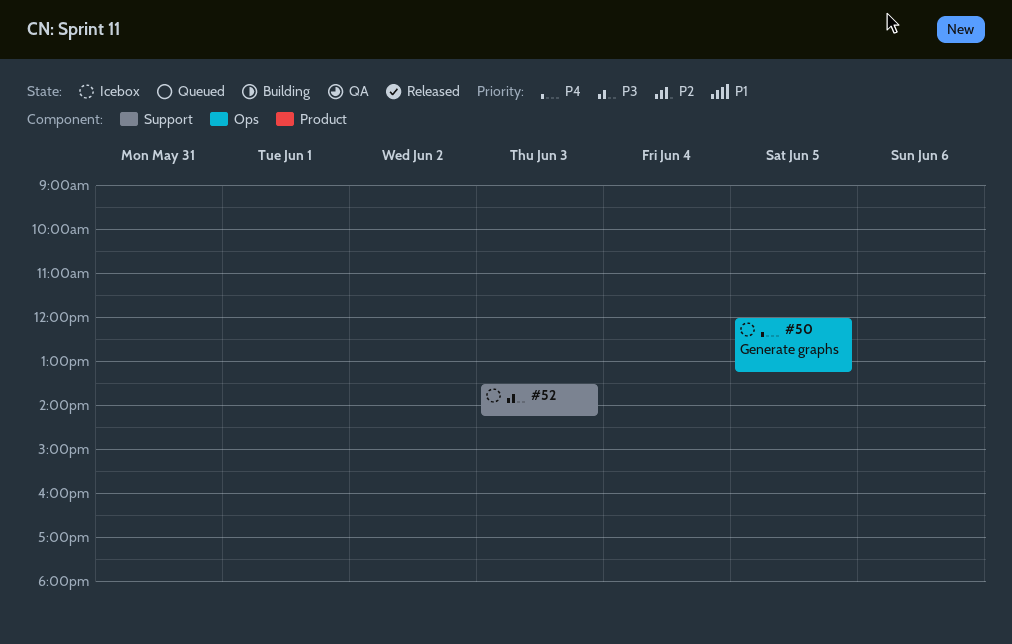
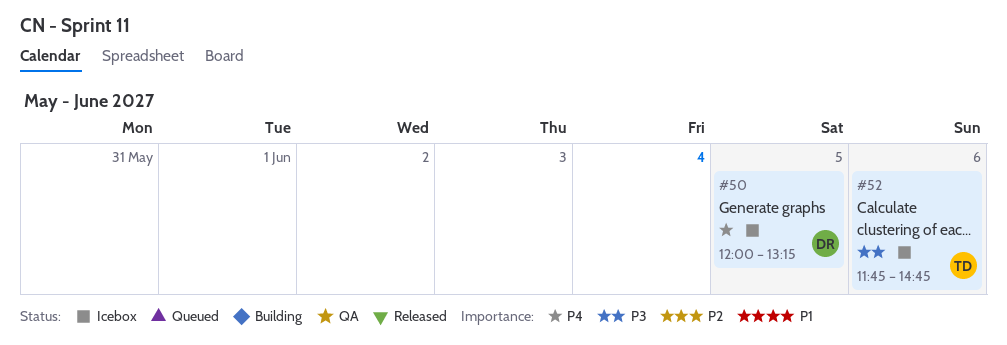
#52, day: Jun 3 -> Jun 6
#52, begins: 13:30 -> 11:45
#52, ends: 14:15 -> 14:45

